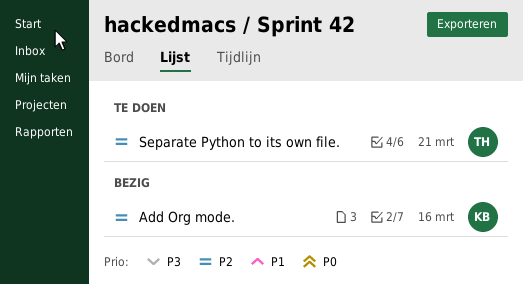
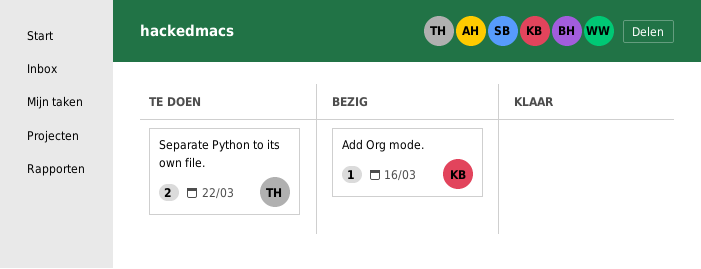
Separate Python to its own file., due: Mar 21 -> Mar 22

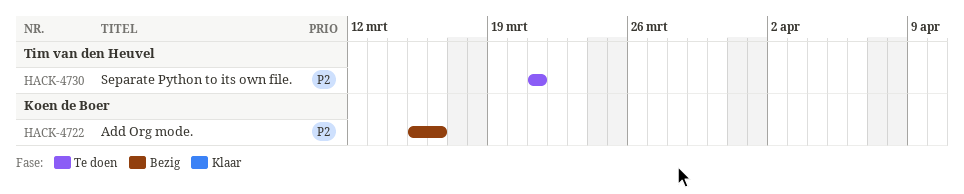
Separate Python to its own file., due: Mar 22 -> Mar 21

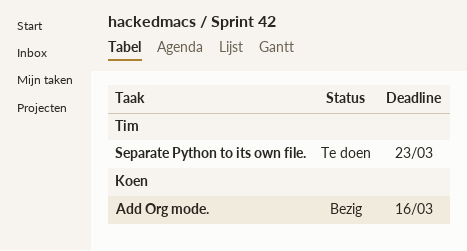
Separate Python to its own file., due: Mar 21 -> Mar 23

